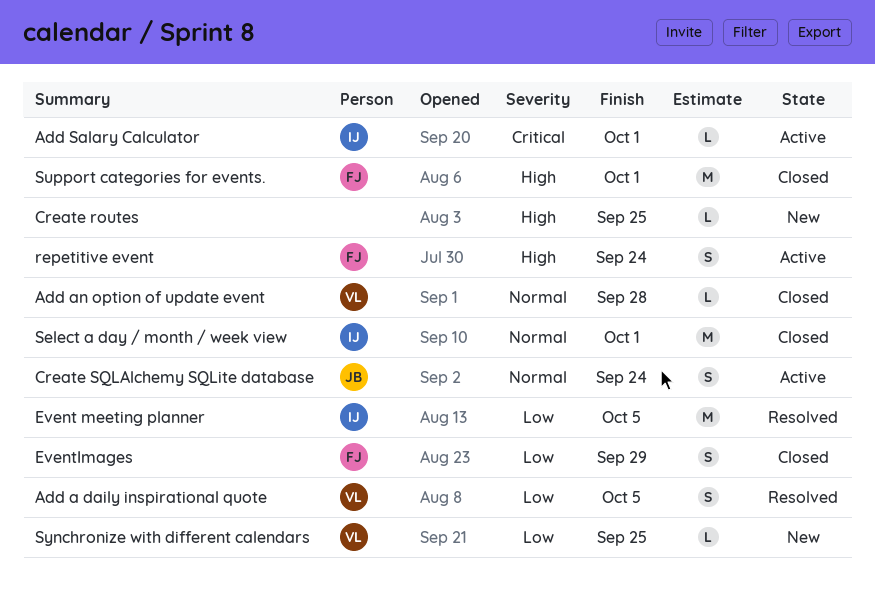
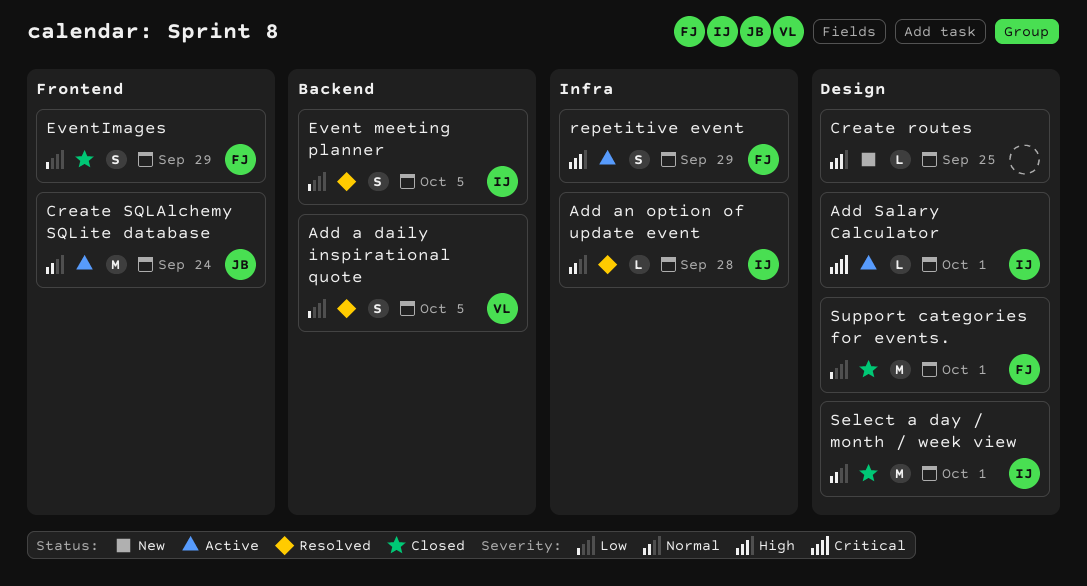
Add an option of update event, status: Closed -> Resolved
Add an option of update event, owner: VL -> IJ
Create SQLAlchemy SQLite database, estimate: S -> M
Event meeting planner, estimate: M -> S
repetitive event, due: Sep 24 -> Sep 29
Support categories for events., priority: High -> Low
Synchronize with different calendars: present -> none

